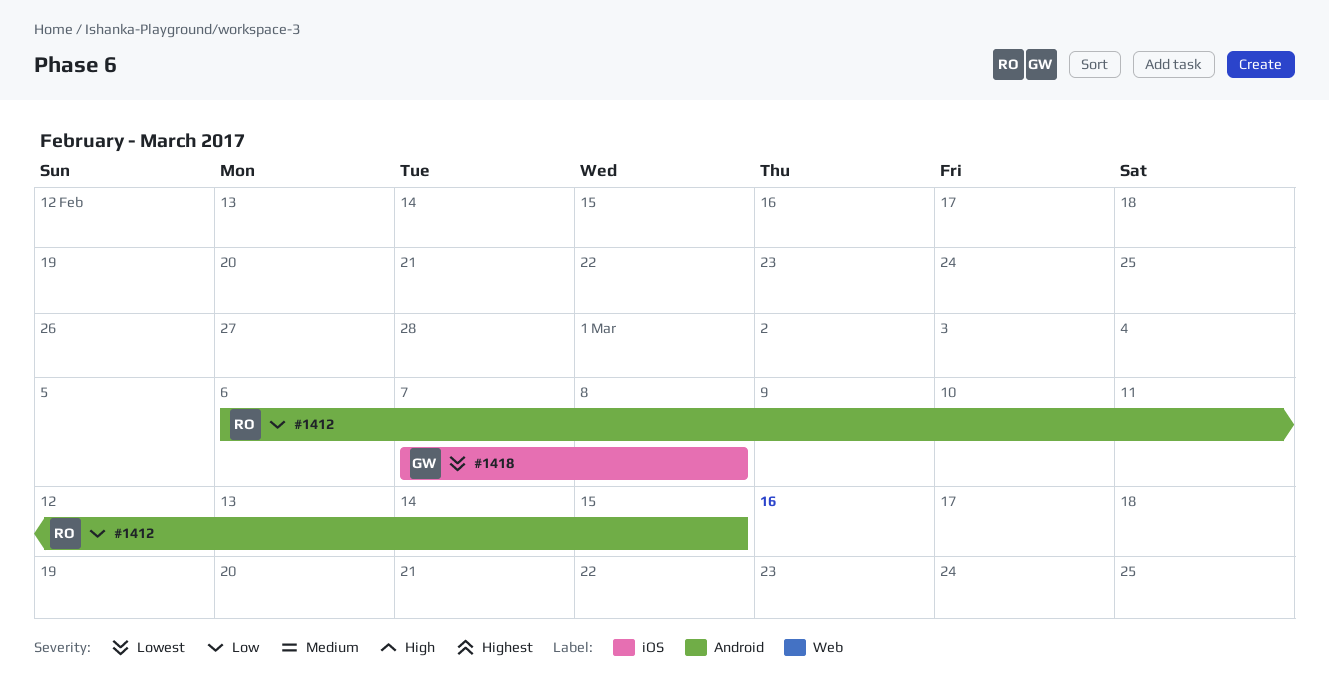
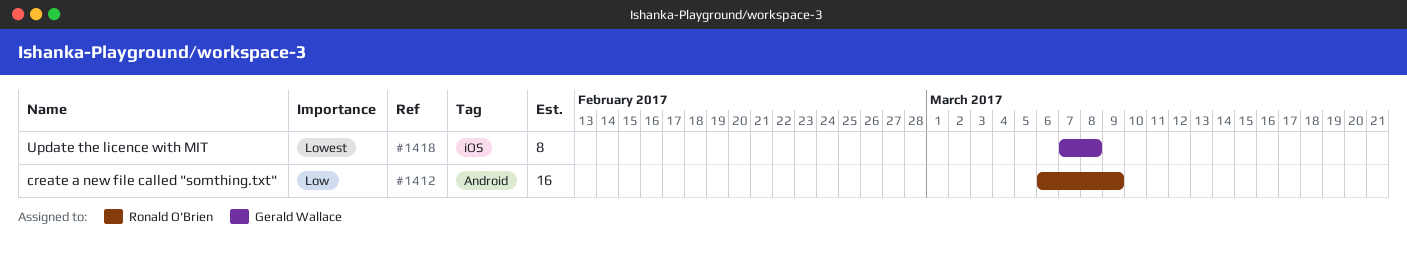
#1412, due: Mar 15 -> Mar 9

